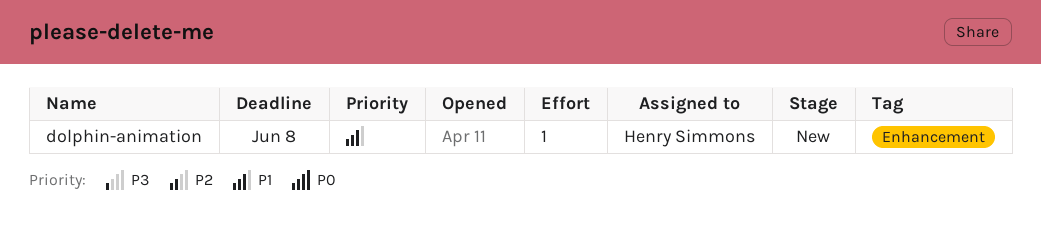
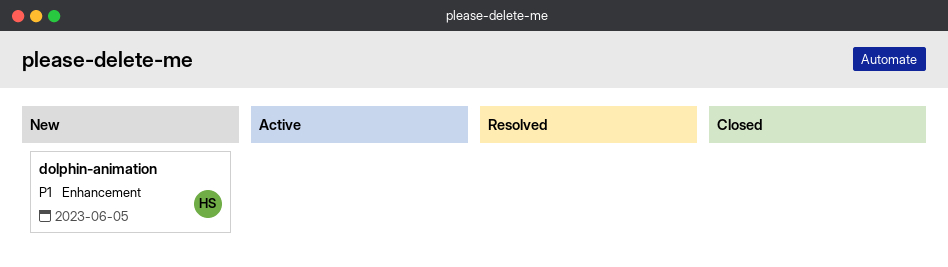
dolphin-animation, due: Jun 8 -> Jun 5

